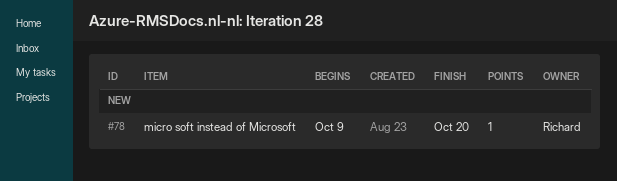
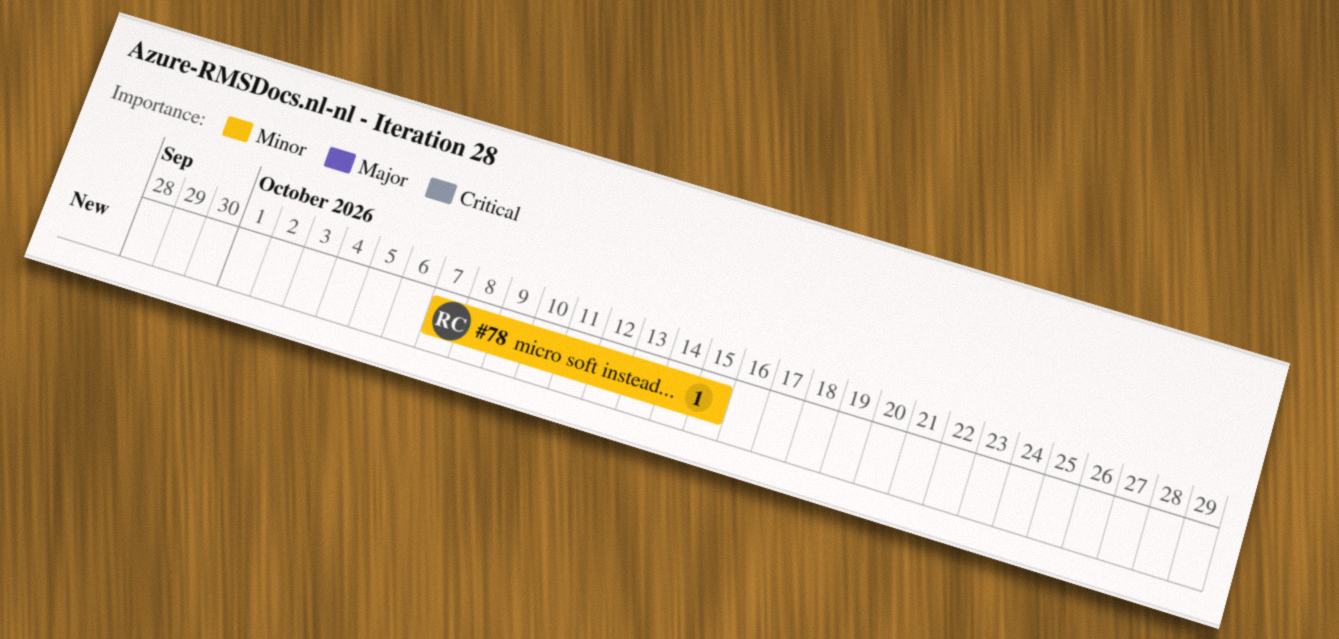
#78, start: Oct 9 -> Oct 7
#78, due: Oct 20 -> Oct 15

